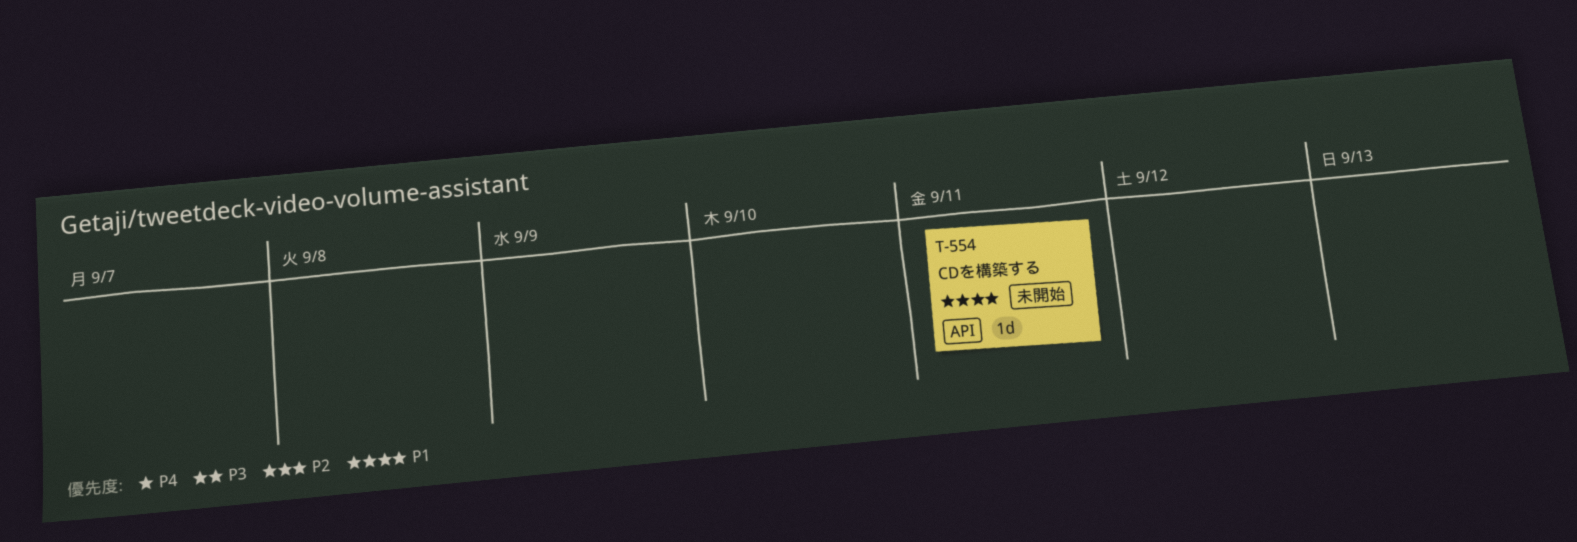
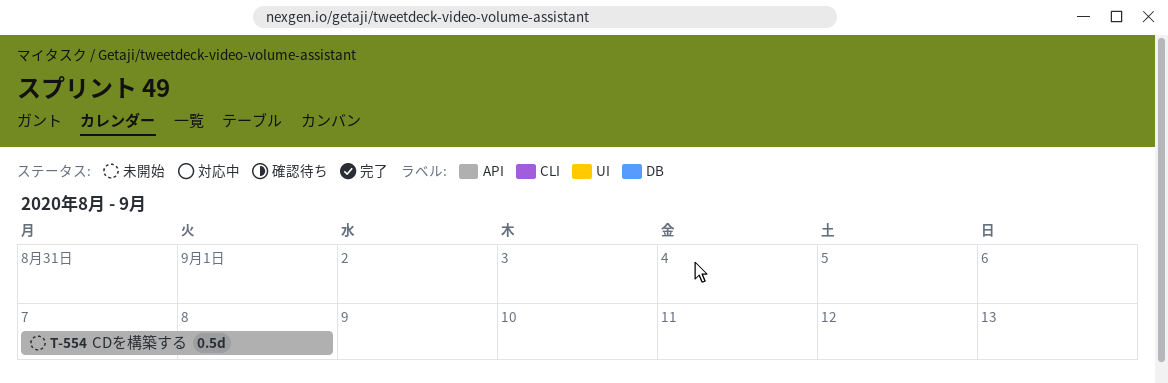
T-554, estimate: 1d -> 0.5d
T-554, due: Sep 11 -> Sep 8

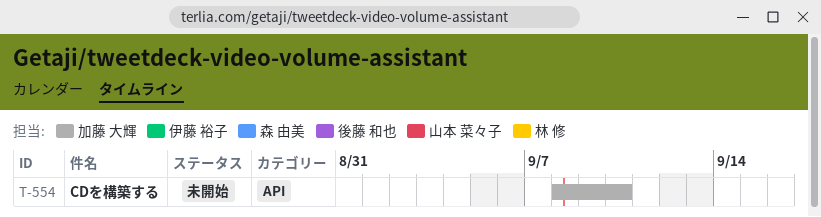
T-554, start: Sep 7 -> Sep 8
T-554, due: Sep 8 -> Sep 10

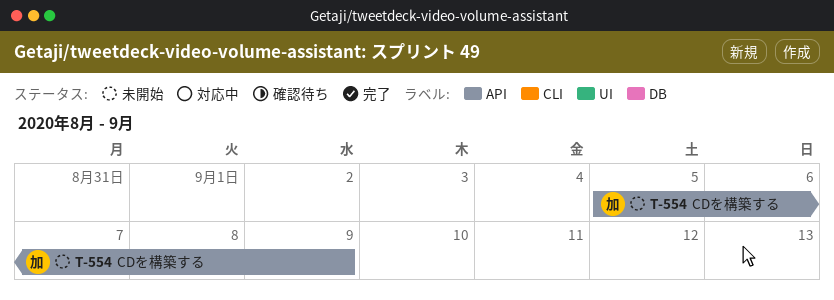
T-554, start: Sep 8 -> Sep 5
T-554, due: Sep 10 -> Sep 9

